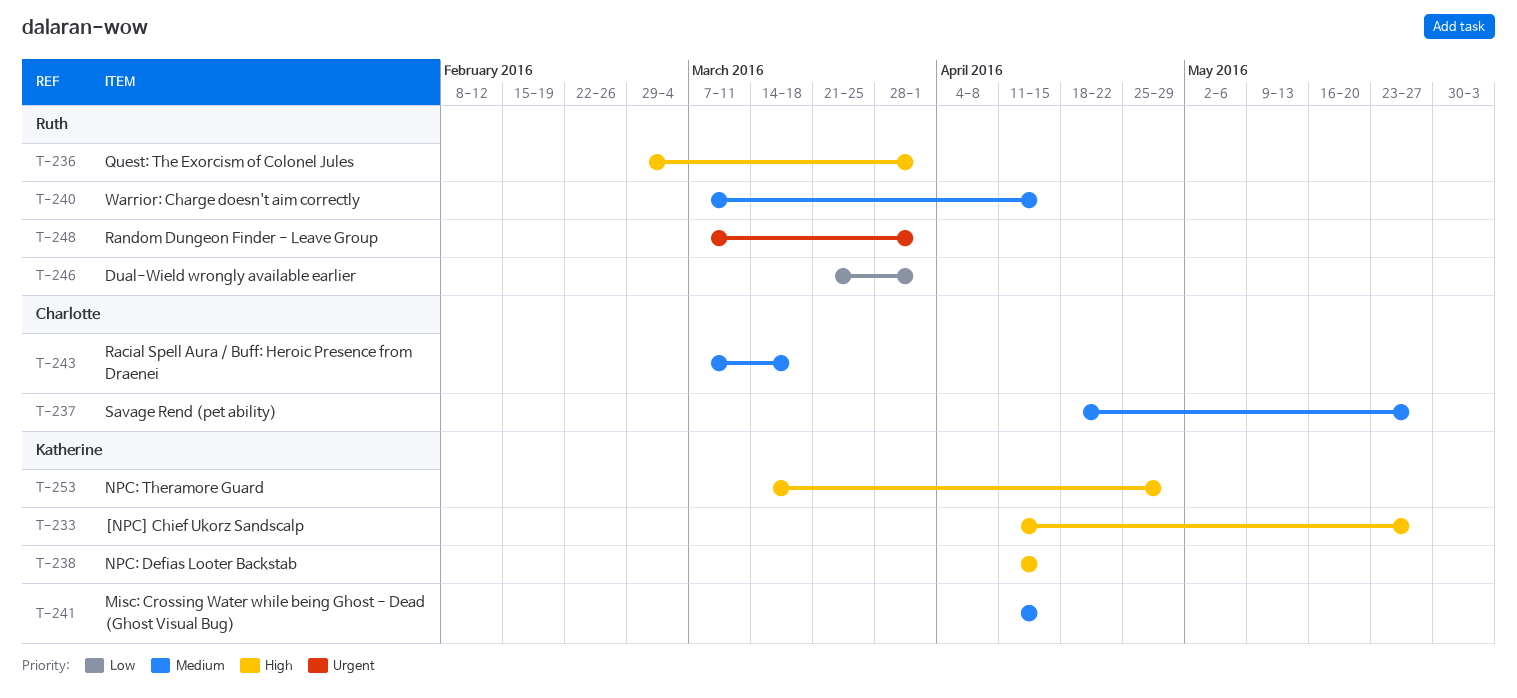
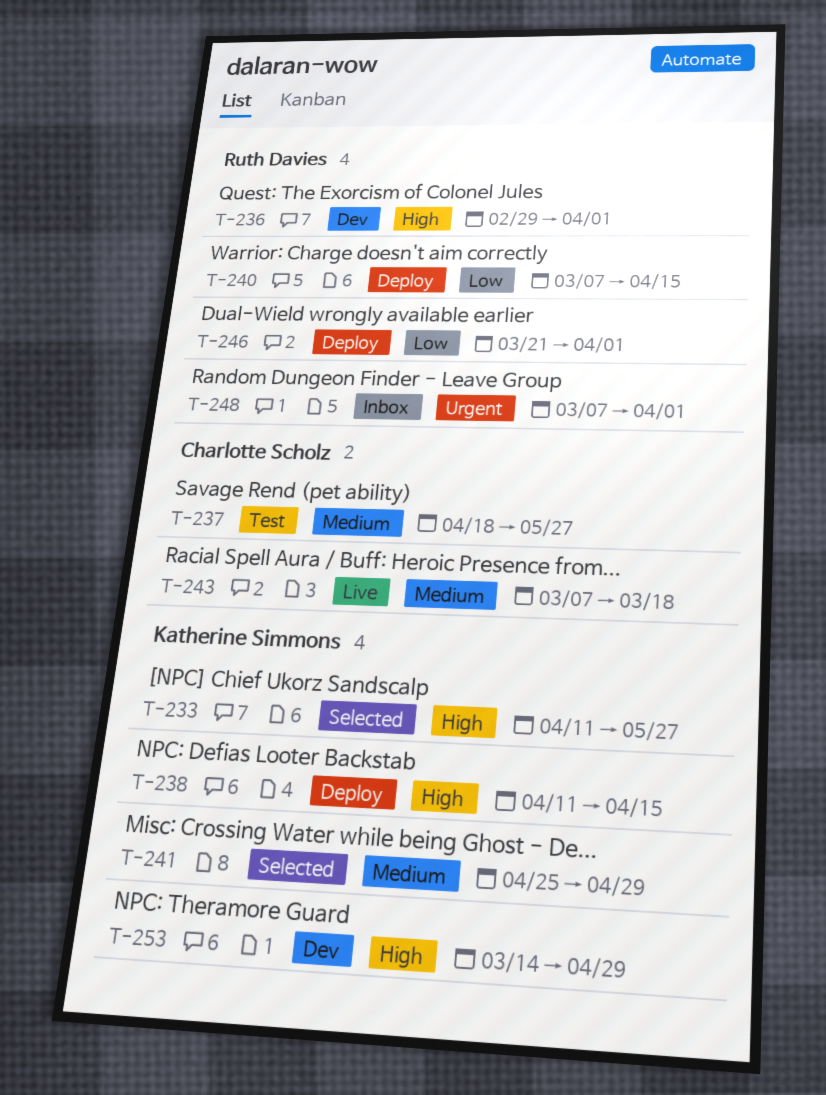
T-240, priority: Medium -> Low
T-241, start: Apr 11 -> Apr 25
T-241, due: Apr 15 -> Apr 29

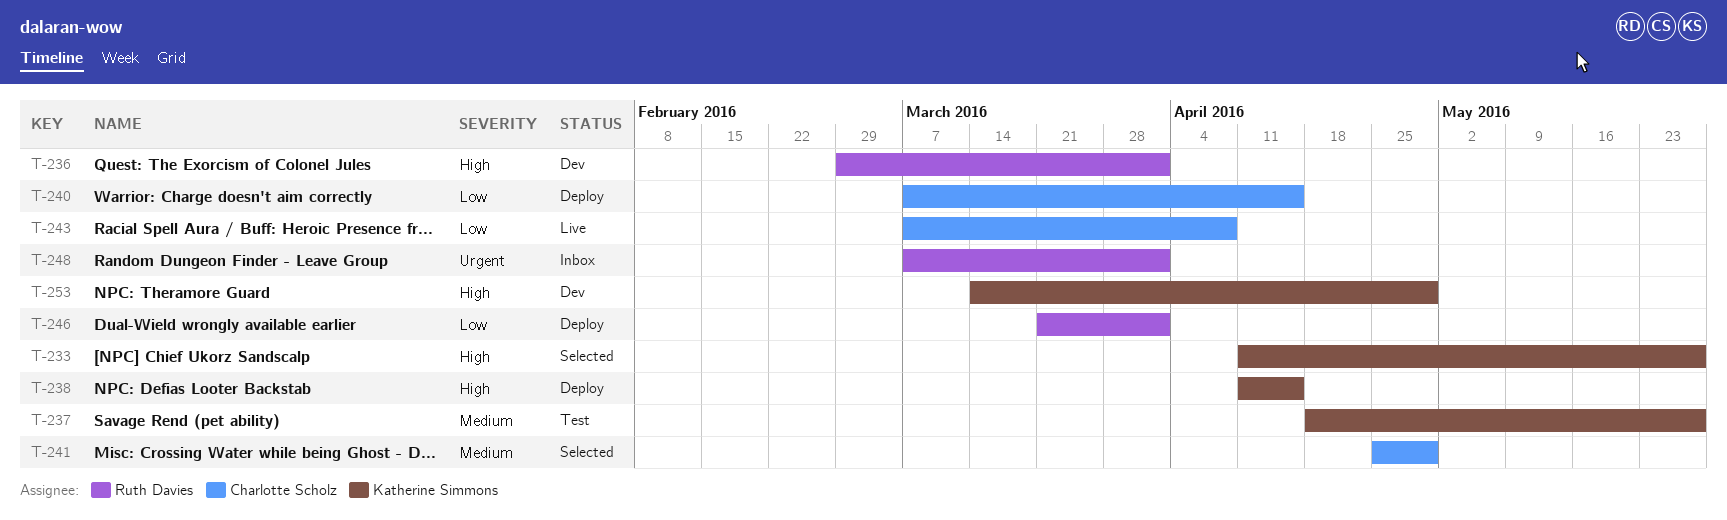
T-237, owner: Charlotte Scholz -> Katherine Simmons
T-240, owner: Ruth Davies -> Charlotte Scholz
T-241, owner: Katherine Simmons -> Charlotte Scholz
T-243, priority: Medium -> Low
T-243, due: Mar 18 -> Apr 8

